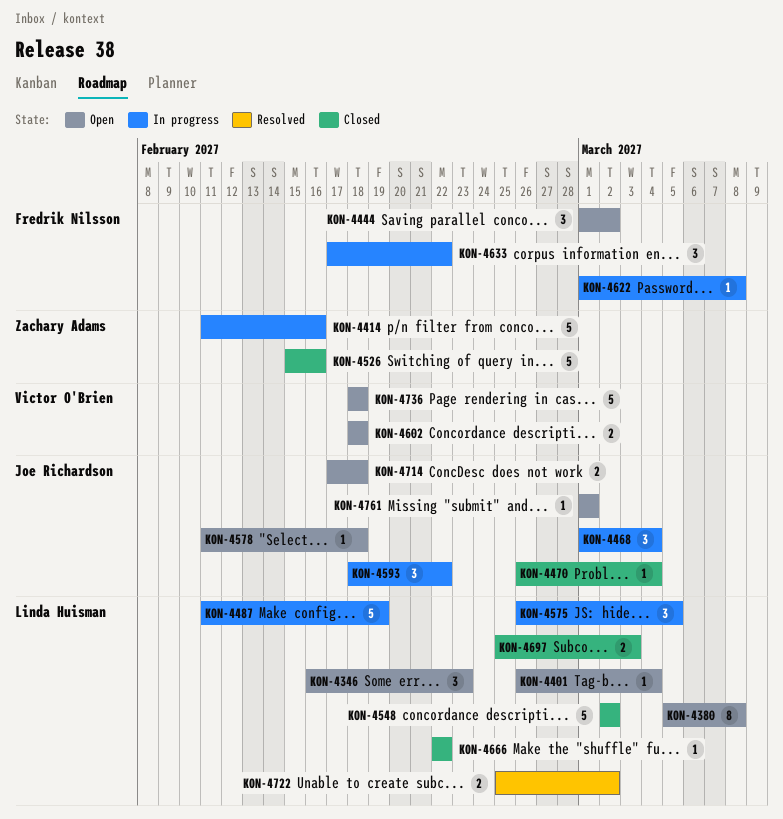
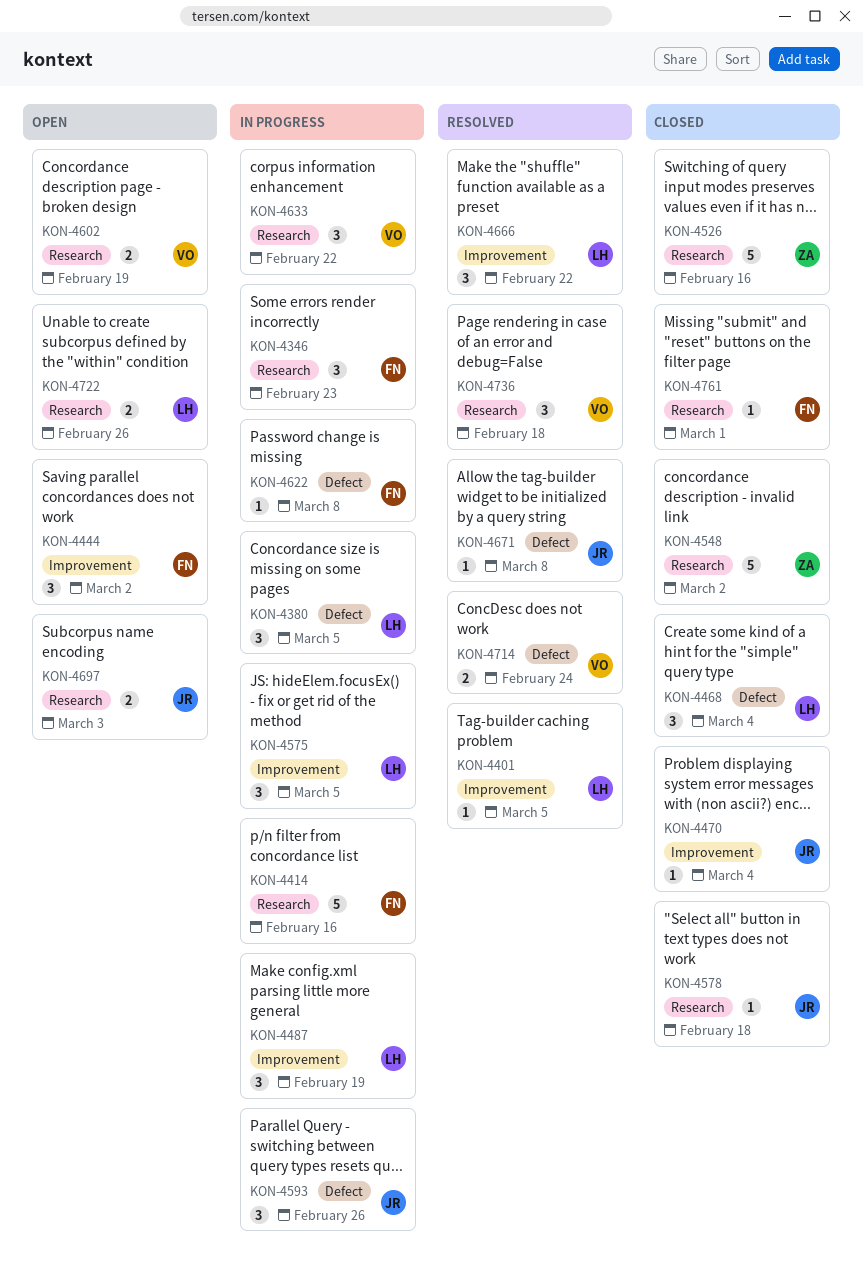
KON-4346, status: Open -> In progress
KON-4346, owner: Linda Huisman -> Fredrik Nilsson
KON-4380, status: Open -> In progress
KON-4380, estimate: 8 -> 3
KON-4380, due: Mar 8 -> Mar 5
KON-4401, status: Open -> Resolved
KON-4401, due: Mar 4 -> Mar 5
KON-4414, owner: Zachary Adams -> Fredrik Nilsson
KON-4468, status: In progress -> Closed
KON-4468, owner: Joe Richardson -> Linda Huisman
KON-4487, estimate: 5 -> 3
KON-4548, owner: Linda Huisman -> Zachary Adams
KON-4578, status: Open -> Closed
KON-4593, due: Feb 22 -> Feb 26
KON-4602, due: Feb 18 -> Feb 19
KON-4633, owner: Fredrik Nilsson -> Victor O'Brien
KON-4666, status: Closed -> Resolved
KON-4666, estimate: 1 -> 3
KON-4671: none -> present
KON-4697, status: Closed -> Open
KON-4697, owner: Linda Huisman -> Joe Richardson
KON-4714, status: Open -> Resolved
KON-4714, owner: Joe Richardson -> Victor O'Brien
KON-4714, due: Feb 18 -> Feb 24
KON-4722, status: Resolved -> Open
KON-4722, due: Mar 2 -> Feb 26
KON-4736, status: Open -> Resolved
KON-4736, estimate: 5 -> 3
KON-4761, status: Open -> Closed
KON-4761, owner: Joe Richardson -> Fredrik Nilsson

